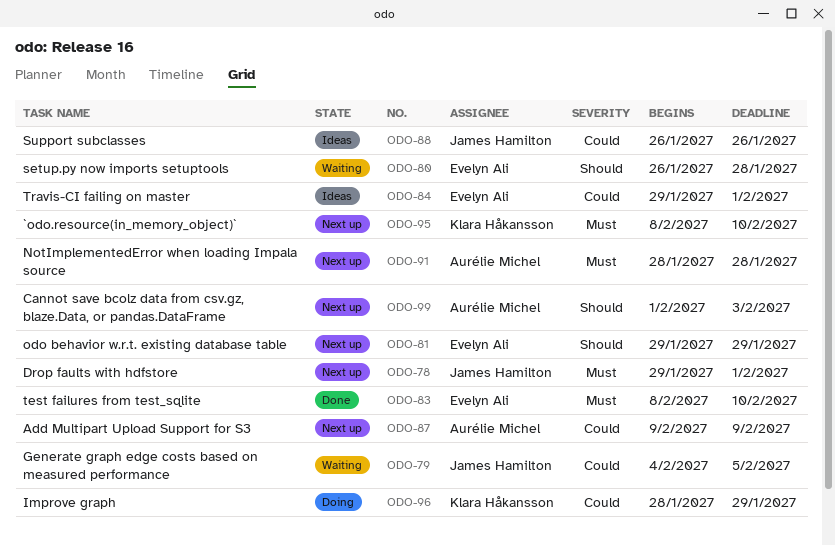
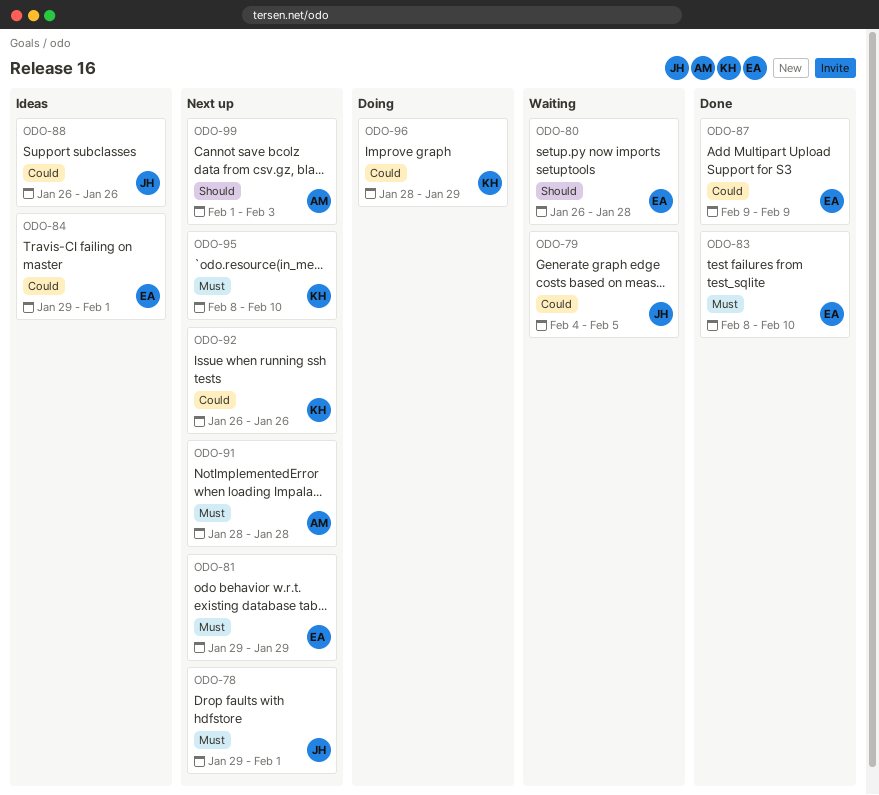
ODO-81, priority: Should -> Must
ODO-87, status: Next up -> Done
ODO-87, owner: Aurélie Michel -> Evelyn Ali
ODO-92: none -> present

